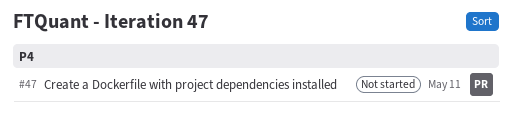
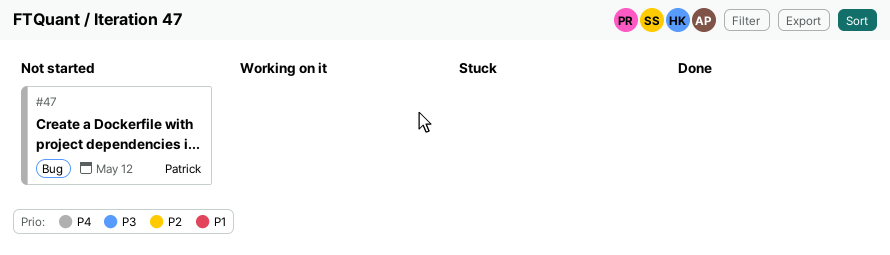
#47, due: May 11 -> May 12

